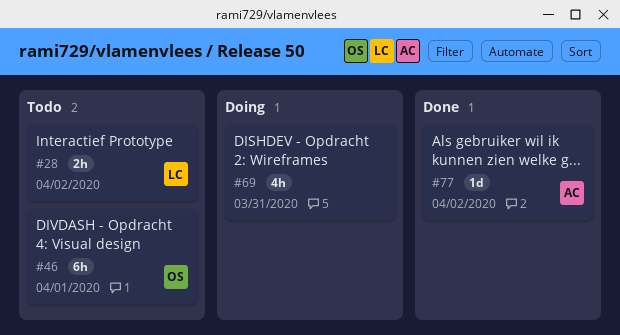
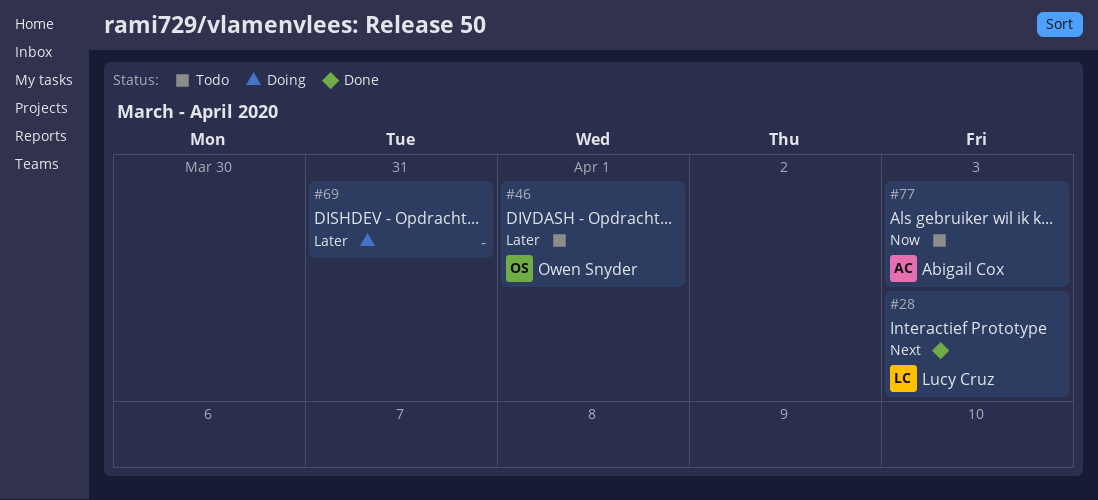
#28, status: Todo -> Done
#28, due: Apr 2 -> Apr 3
#77, status: Done -> Todo
#77, due: Apr 2 -> Apr 3

